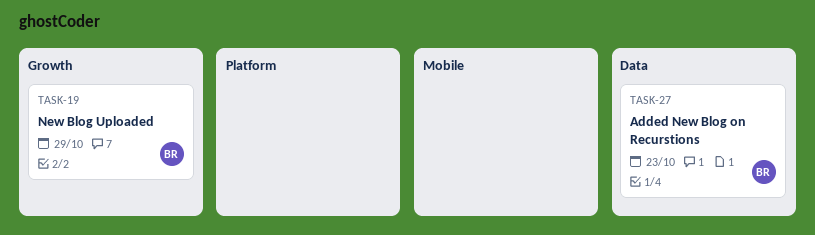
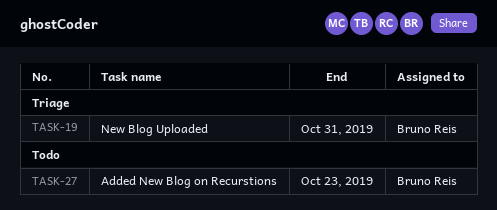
TASK-19, due: Oct 29 -> Oct 31

